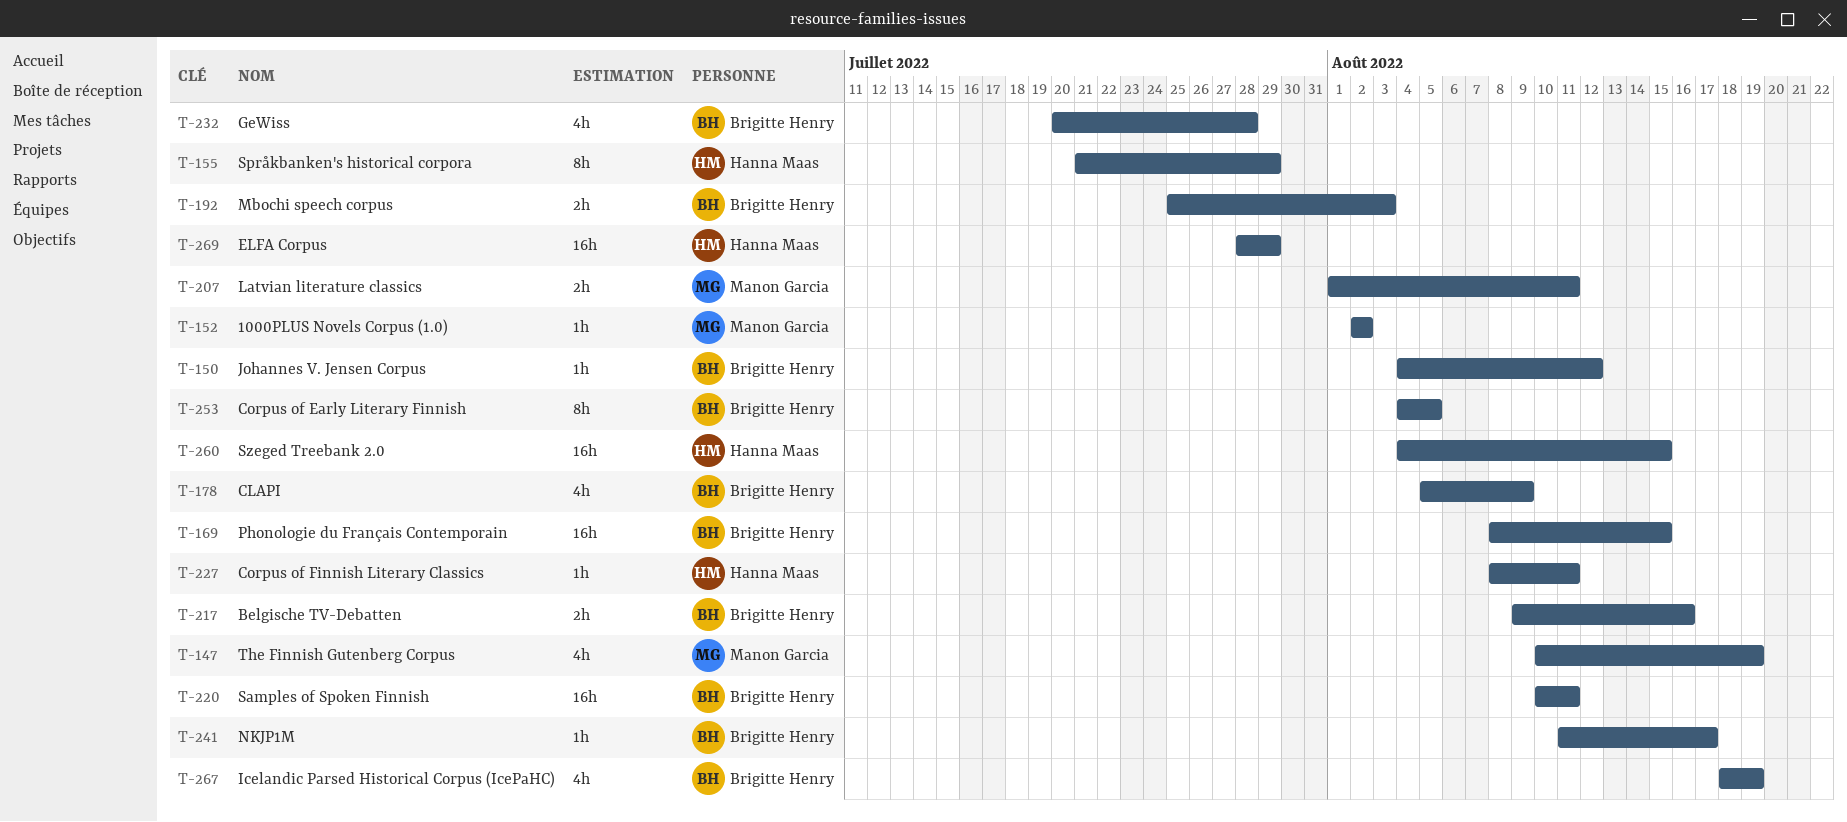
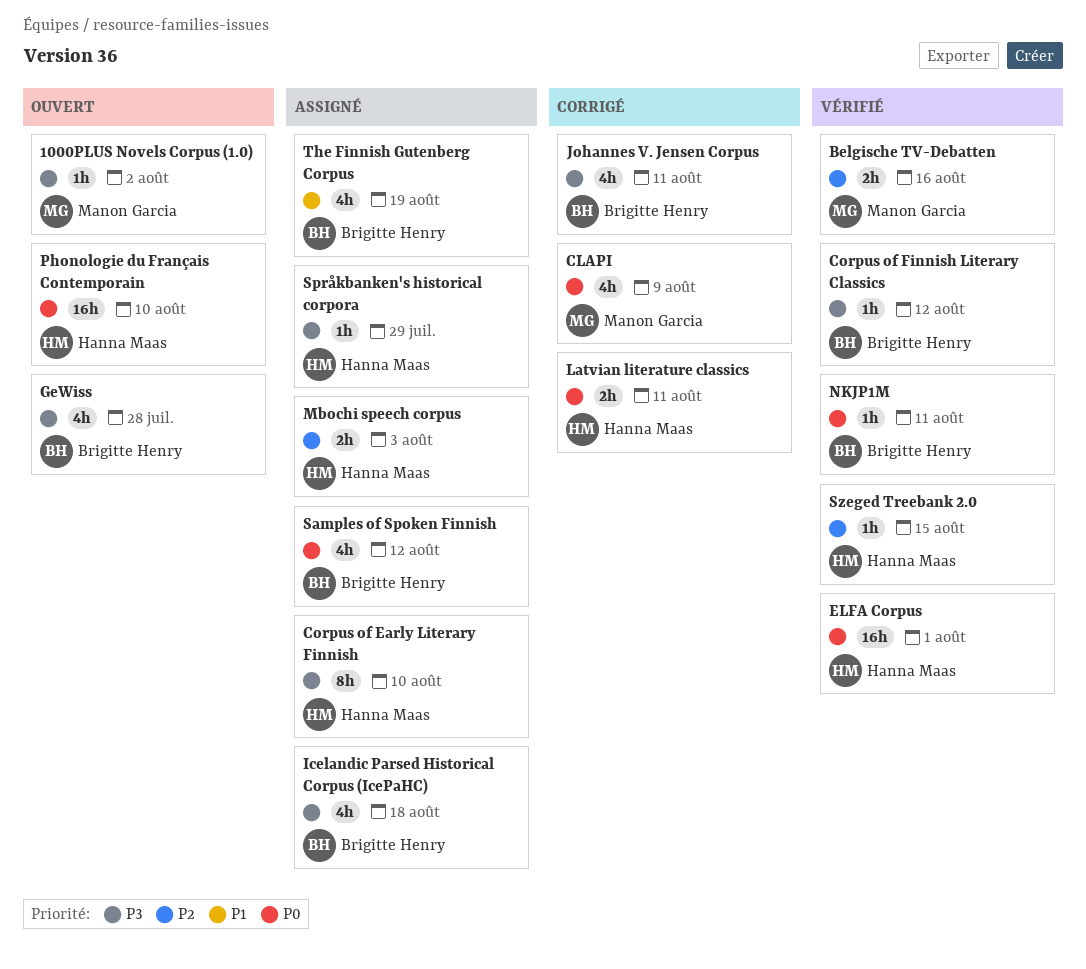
Belgische TV-Debatten, owner: Brigitte Henry -> Manon Garcia
CLAPI, owner: Brigitte Henry -> Manon Garcia
Corpus of Early Literary Finnish, owner: Brigitte Henry -> Hanna Maas
Corpus of Early Literary Finnish, due: Aug 5 -> Aug 10
Corpus of Finnish Literary Classics, owner: Hanna Maas -> Brigitte Henry
Corpus of Finnish Literary Classics, due: Aug 11 -> Aug 12
ELFA Corpus, due: Jul 29 -> Aug 1
Icelandic Parsed Historical Corpus (IcePaHC), due: Aug 19 -> Aug 18
Johannes V. Jensen Corpus, estimate: 1h -> 4h
Johannes V. Jensen Corpus, due: Aug 12 -> Aug 11
Latvian literature classics, owner: Manon Garcia -> Hanna Maas
Mbochi speech corpus, owner: Brigitte Henry -> Hanna Maas
NKJP1M, due: Aug 17 -> Aug 11
Phonologie du Français Contemporain, owner: Brigitte Henry -> Hanna Maas
Phonologie du Français Contemporain, due: Aug 15 -> Aug 10
Samples of Spoken Finnish, estimate: 16h -> 4h
Samples of Spoken Finnish, due: Aug 11 -> Aug 12
Språkbanken's historical corpora, estimate: 8h -> 1h
Szeged Treebank 2.0, estimate: 16h -> 1h
The Finnish Gutenberg Corpus, owner: Manon Garcia -> Brigitte Henry

